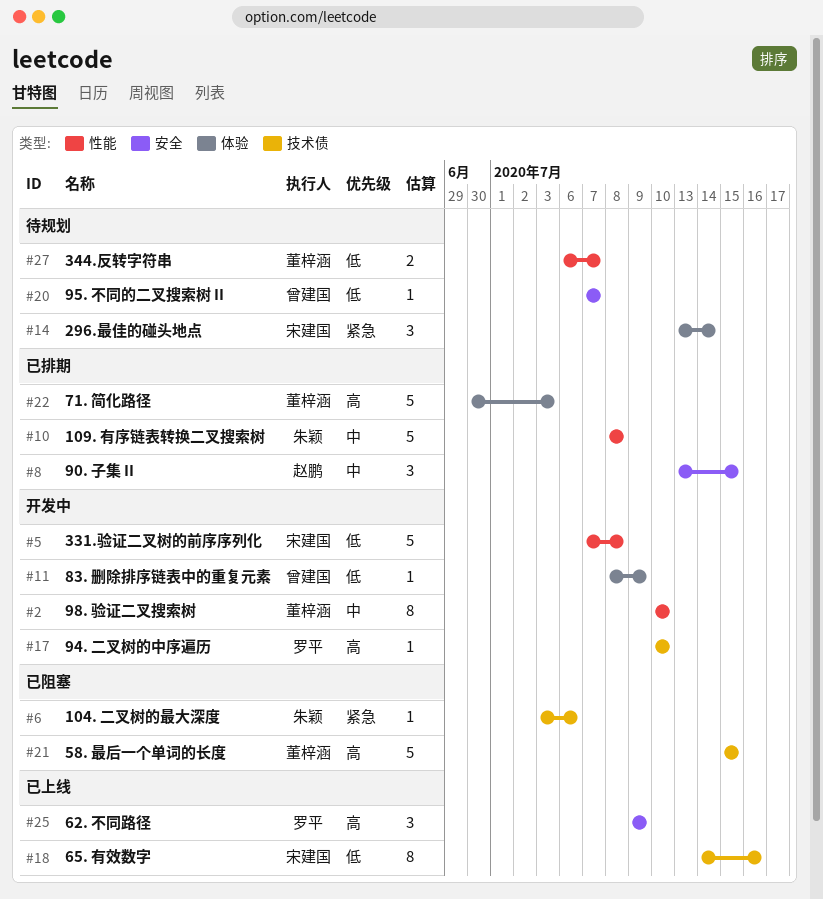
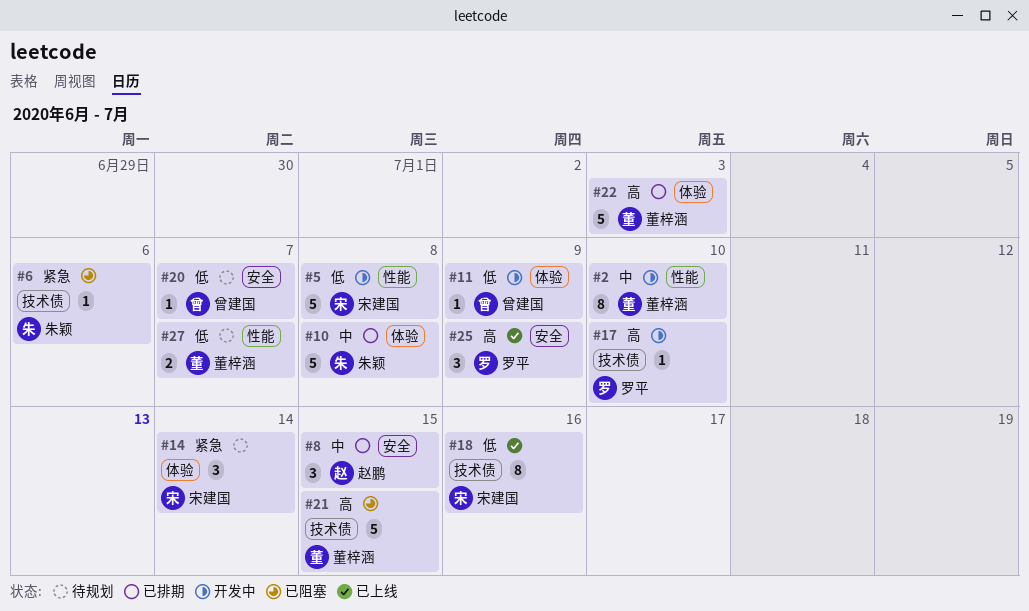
#10, label: 性能 -> 体验

